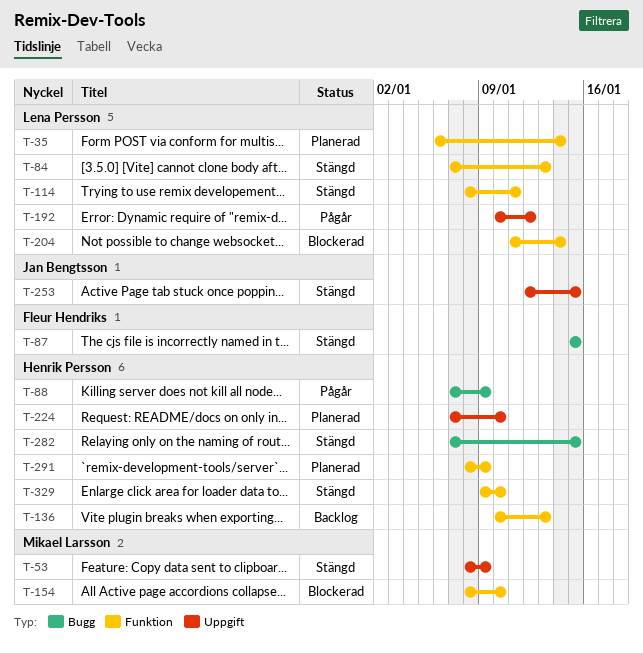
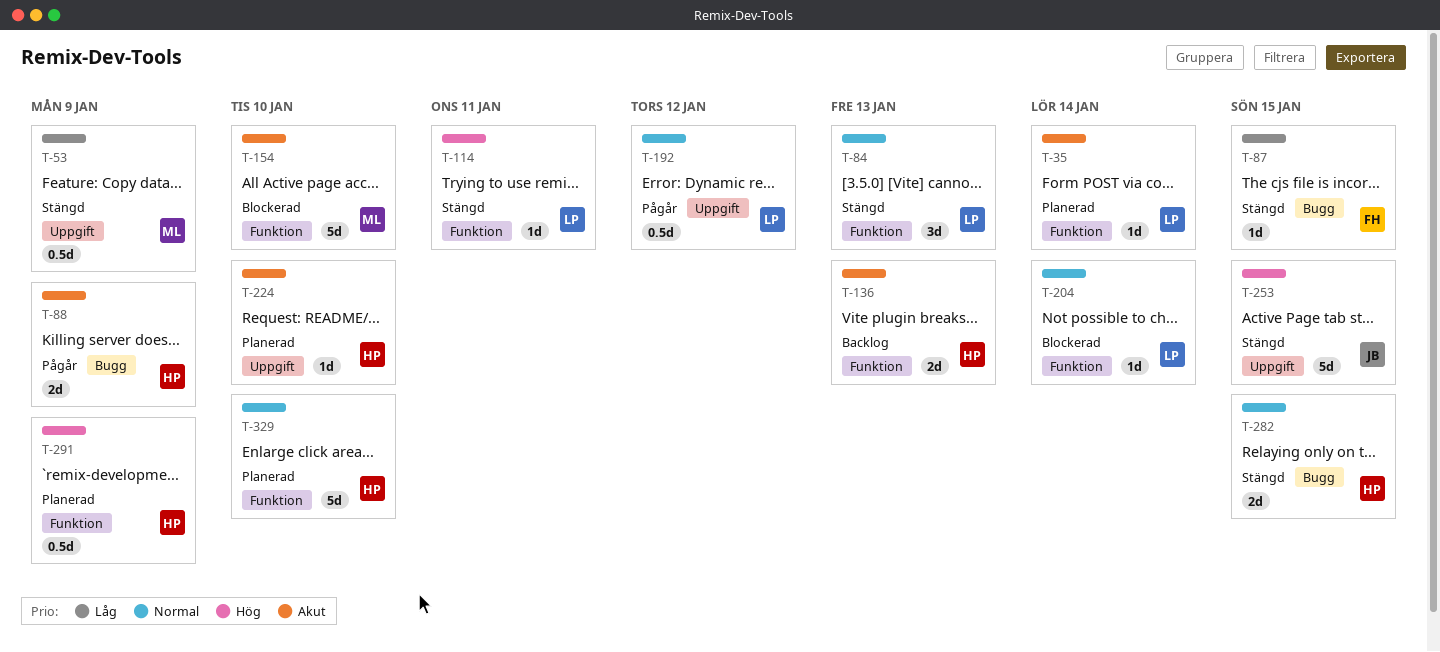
T-329, status: Stängd -> Planerad

